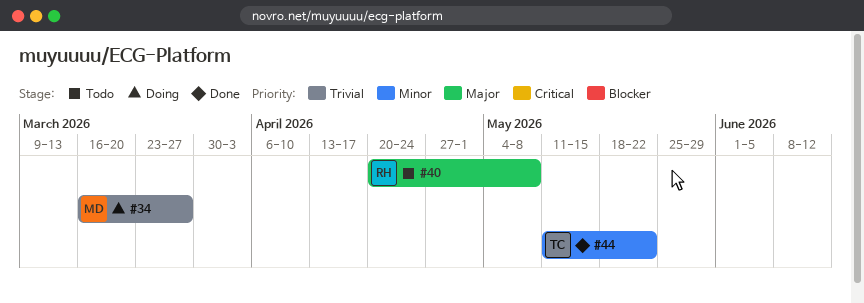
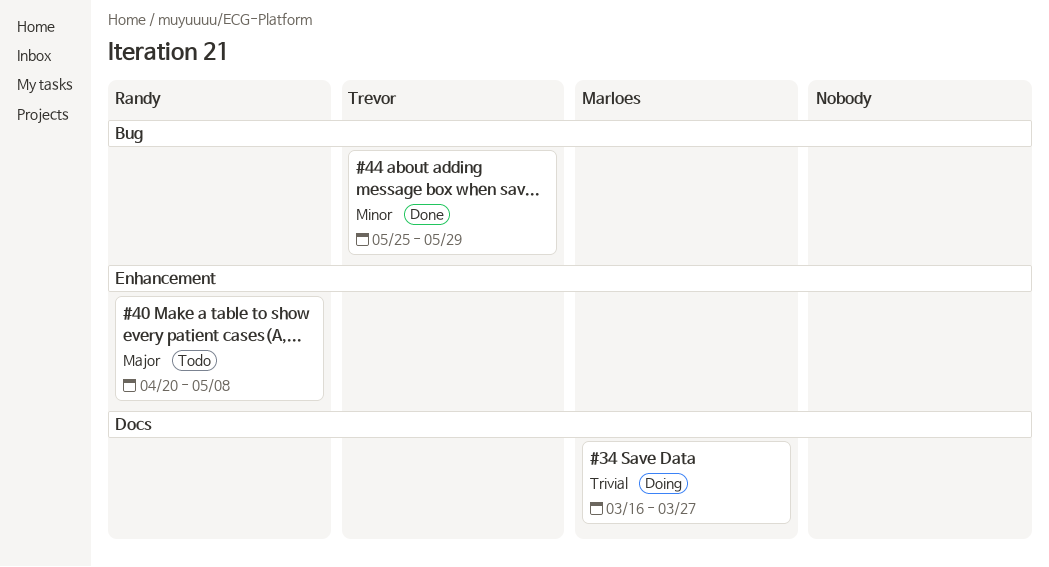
#44, start: May 11 -> May 25
#44, due: May 22 -> May 29

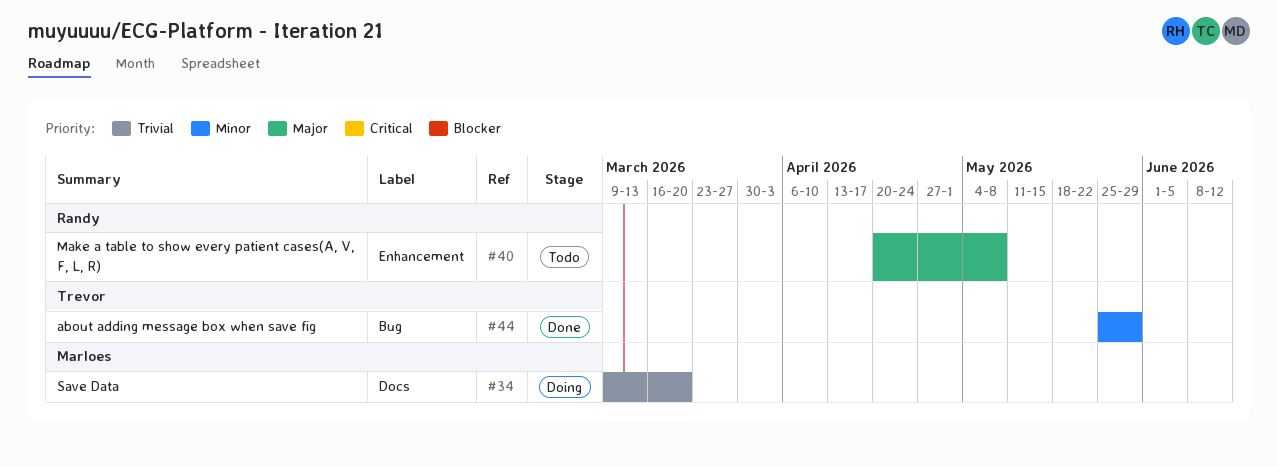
#34, start: Mar 16 -> Mar 9
#34, due: Mar 27 -> Mar 20

